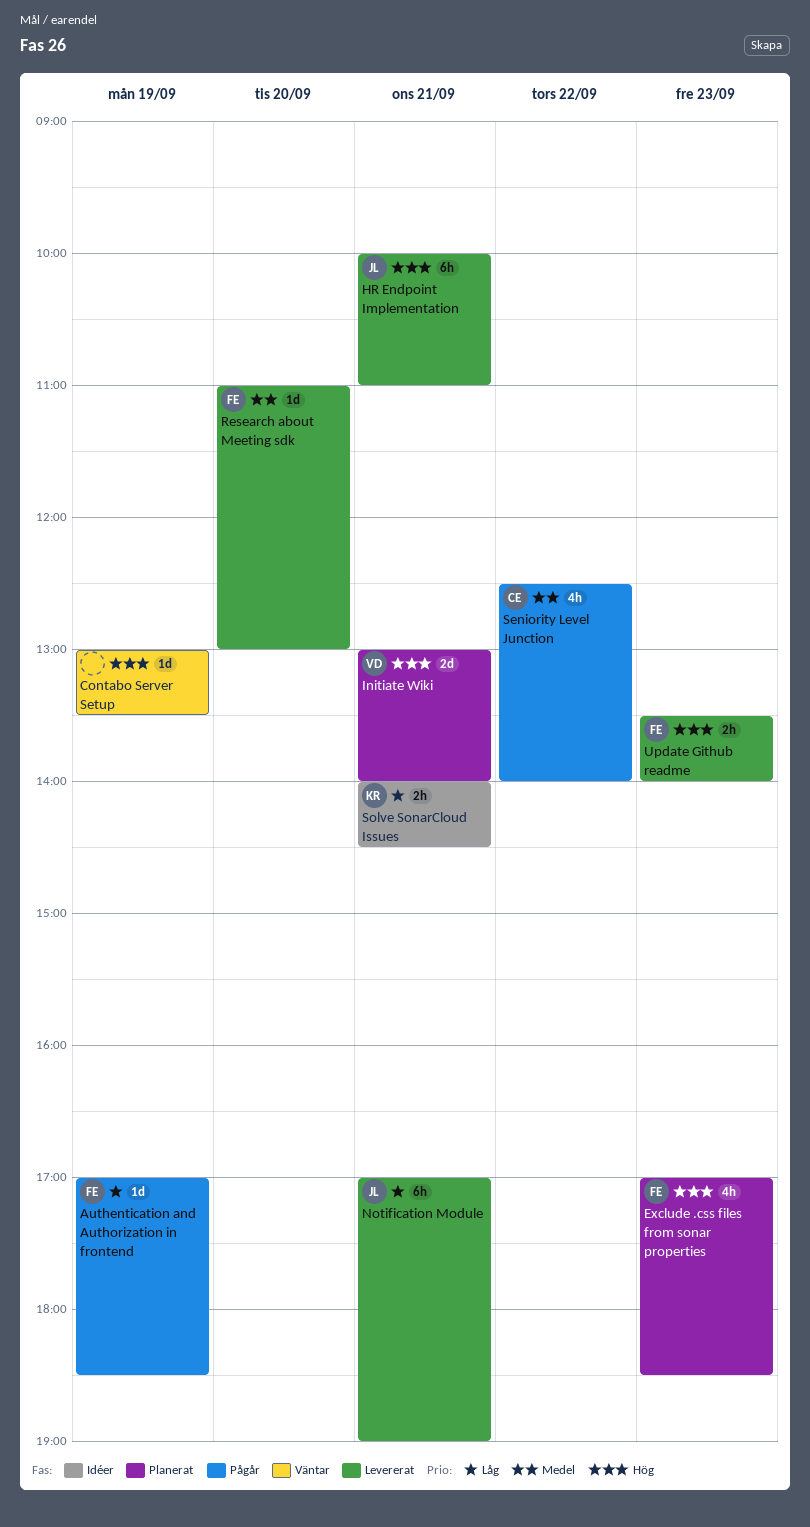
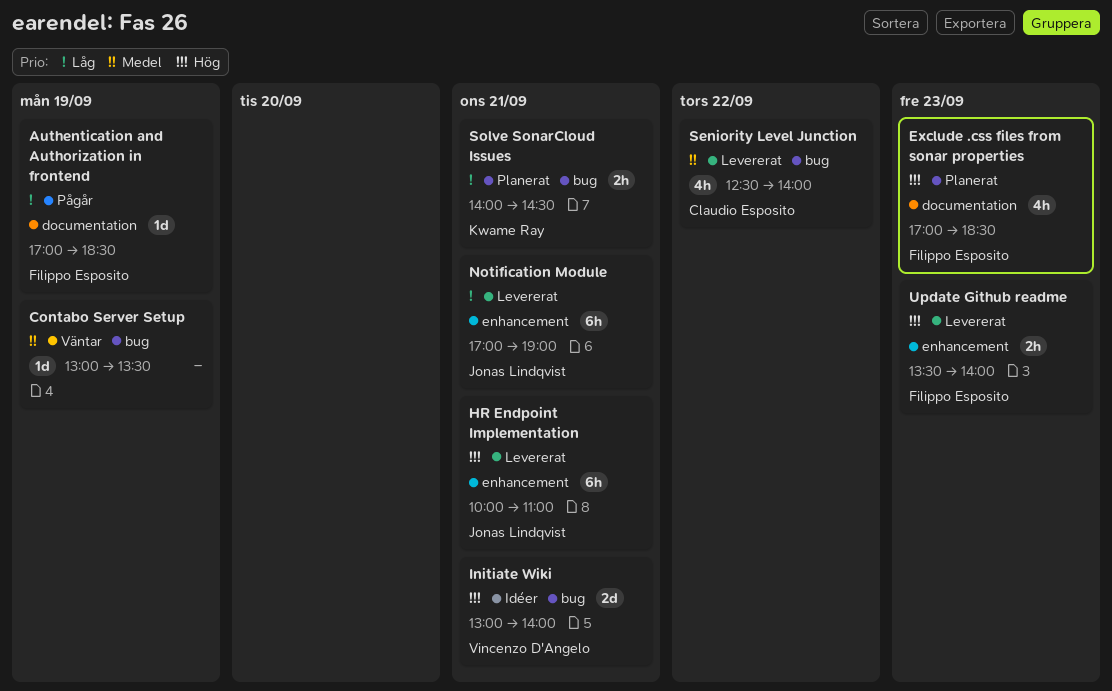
Contabo Server Setup, priority: Hög -> Medel
Initiate Wiki, status: Planerat -> Idéer
Research about Meeting sdk: present -> none
Seniority Level Junction, status: Pågår -> Levererat
Solve SonarCloud Issues, status: Idéer -> Planerat

